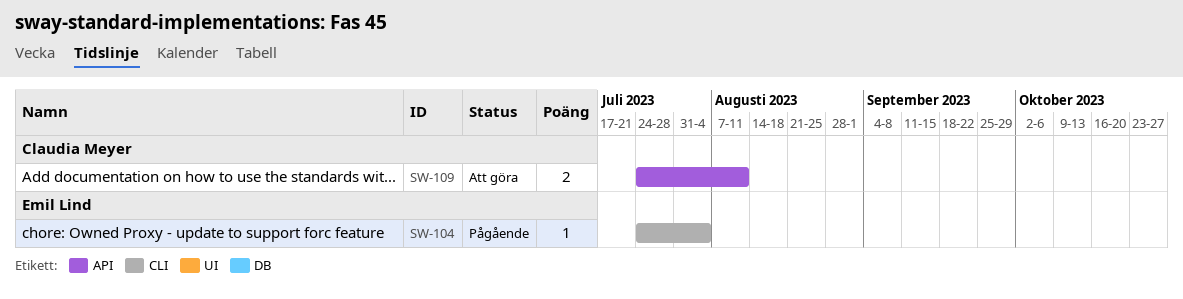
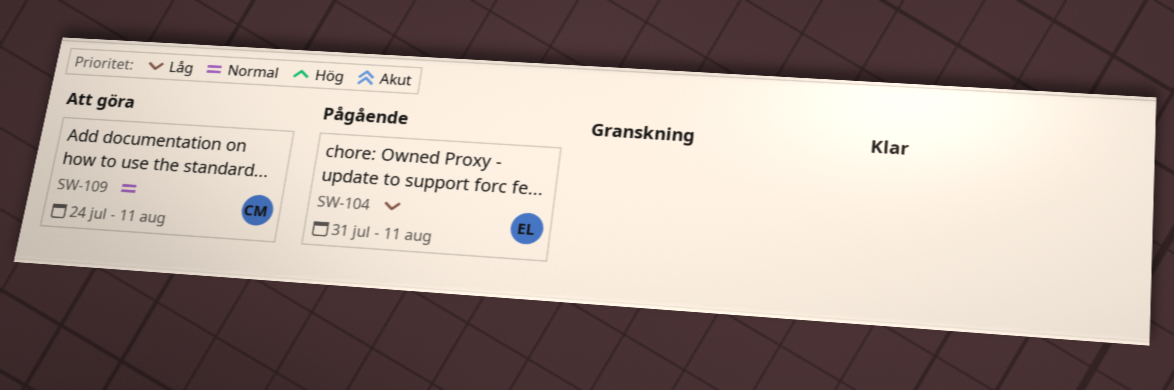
SW-104, start: Jul 24 -> Jul 31
SW-104, due: Aug 4 -> Aug 11

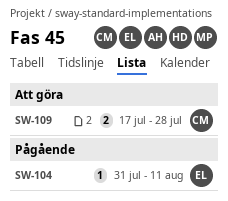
SW-109, start: Jul 24 -> Jul 17
SW-109, due: Aug 11 -> Jul 28

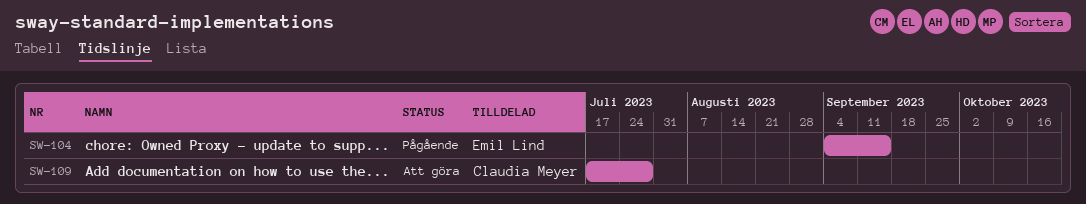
SW-104, start: Jul 31 -> Sep 4
SW-104, due: Aug 11 -> Sep 15

